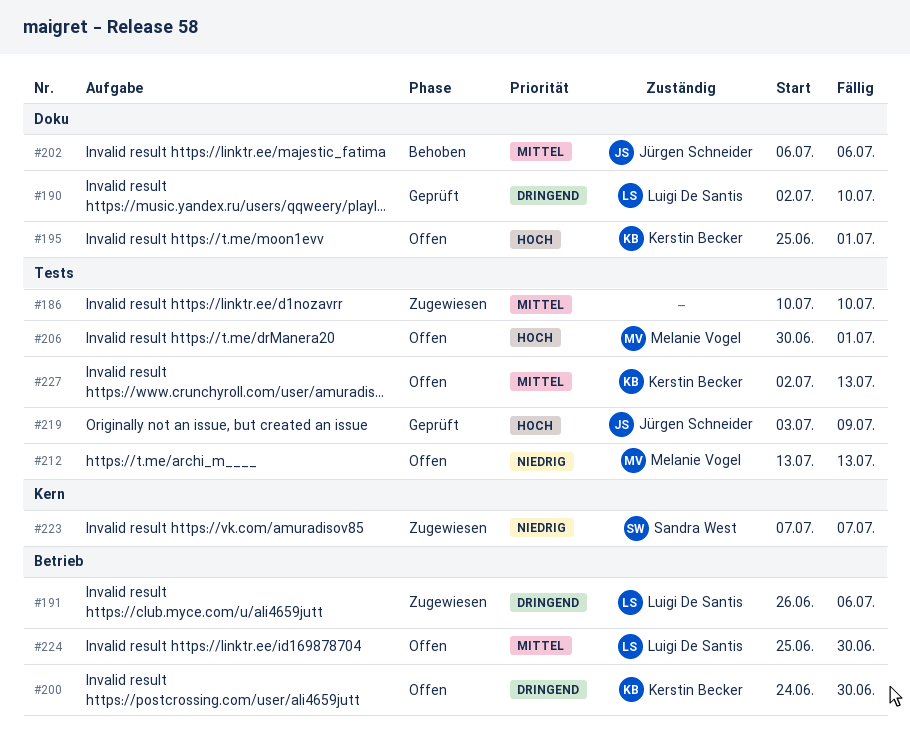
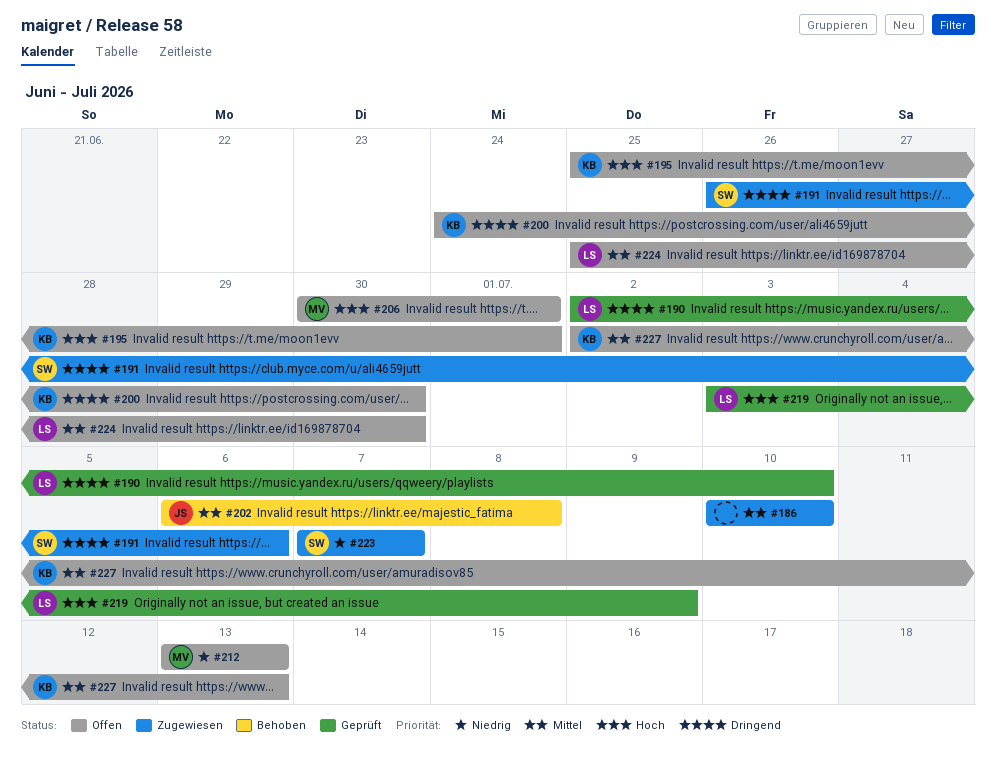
#191, owner: Luigi De Santis -> Sandra West
#202, due: Jul 6 -> Jul 8
#219, owner: Jürgen Schneider -> Luigi De Santis

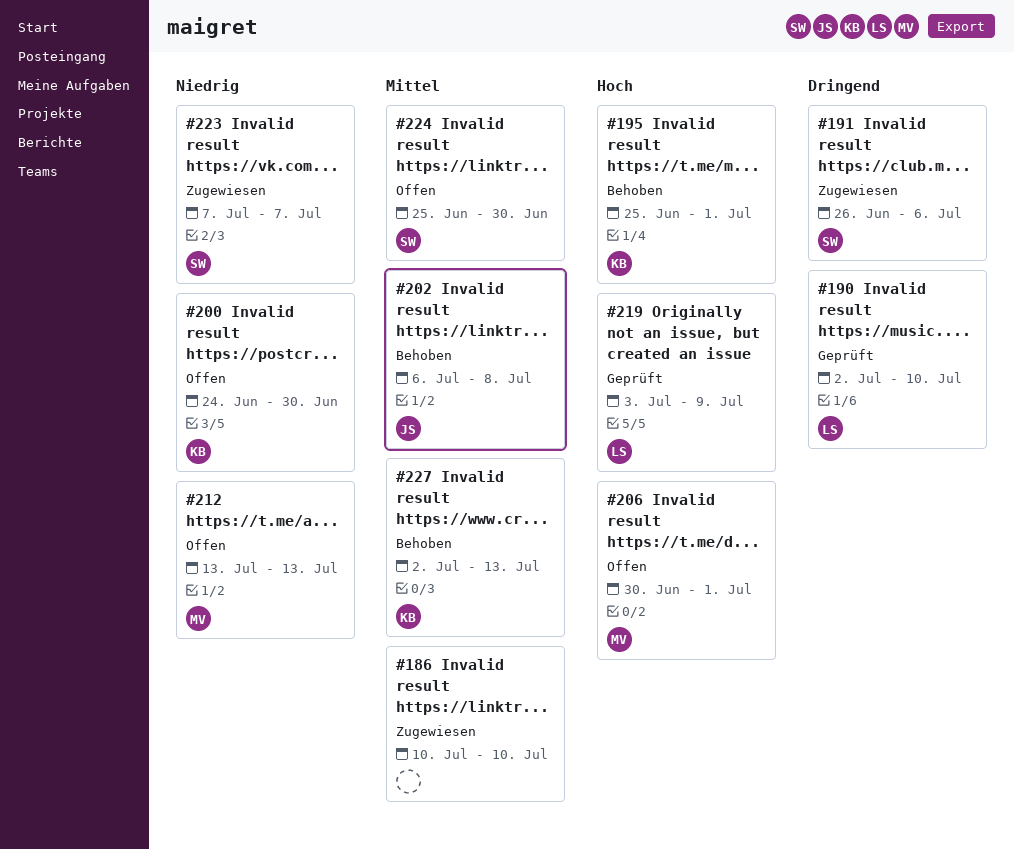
#195, status: Offen -> Behoben
#200, priority: Dringend -> Niedrig
#224, owner: LS -> SW
#227, status: Offen -> Behoben

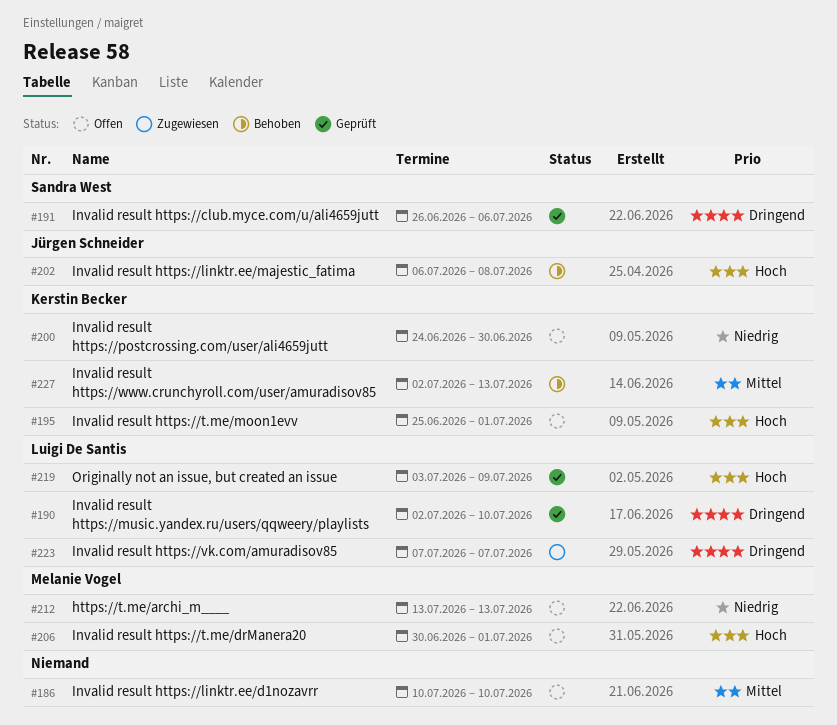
#186, status: Zugewiesen -> Offen
#191, status: Zugewiesen -> Geprüft
#195, status: Behoben -> Offen
#202, priority: Mittel -> Hoch
#223, owner: Sandra West -> Luigi De Santis
#223, priority: Niedrig -> Dringend
#224: present -> none

